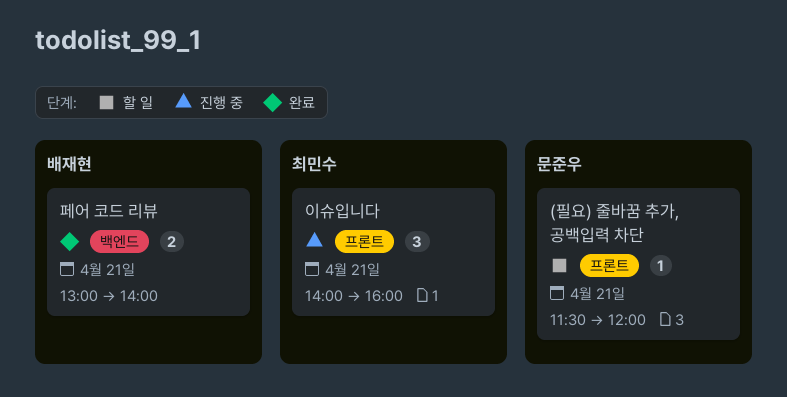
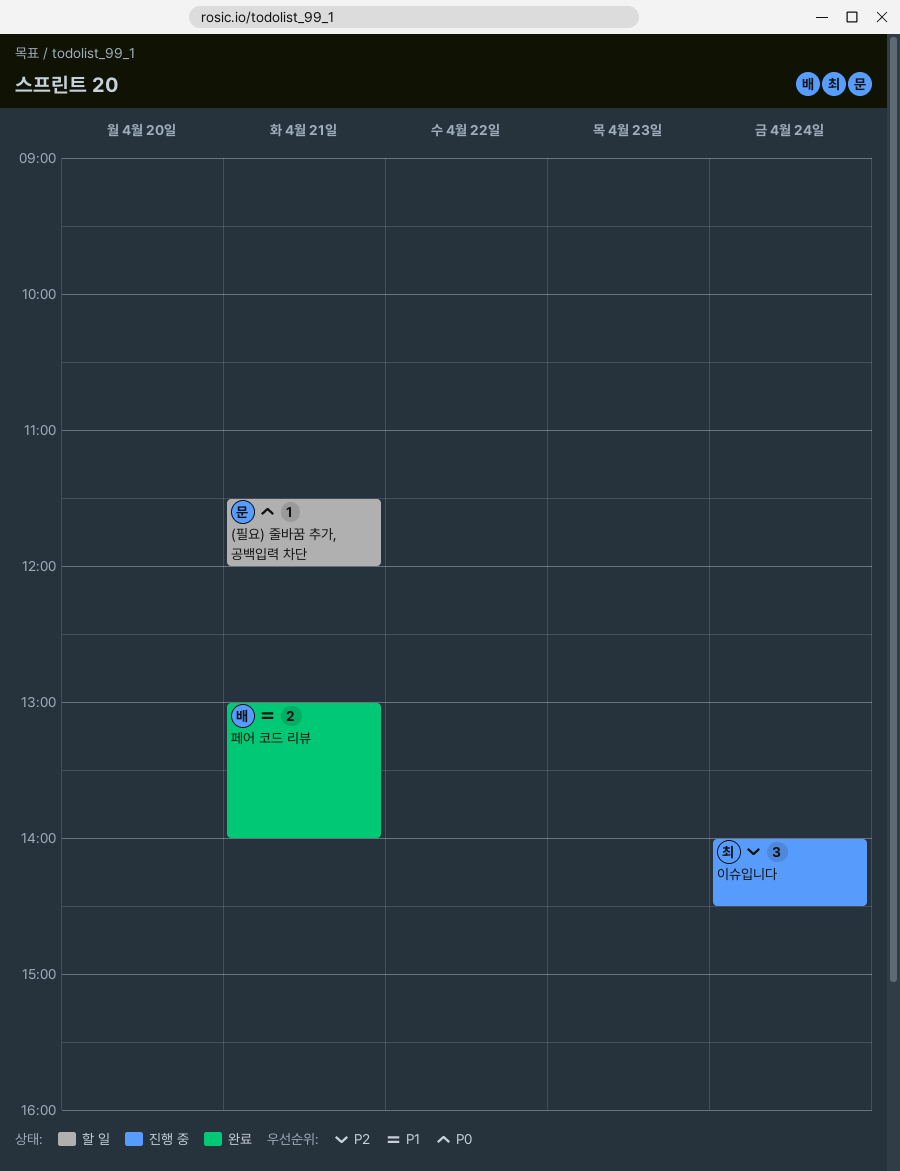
이슈입니다, day: Apr 21 -> Apr 24
이슈입니다, ends: 16:00 -> 14:30

